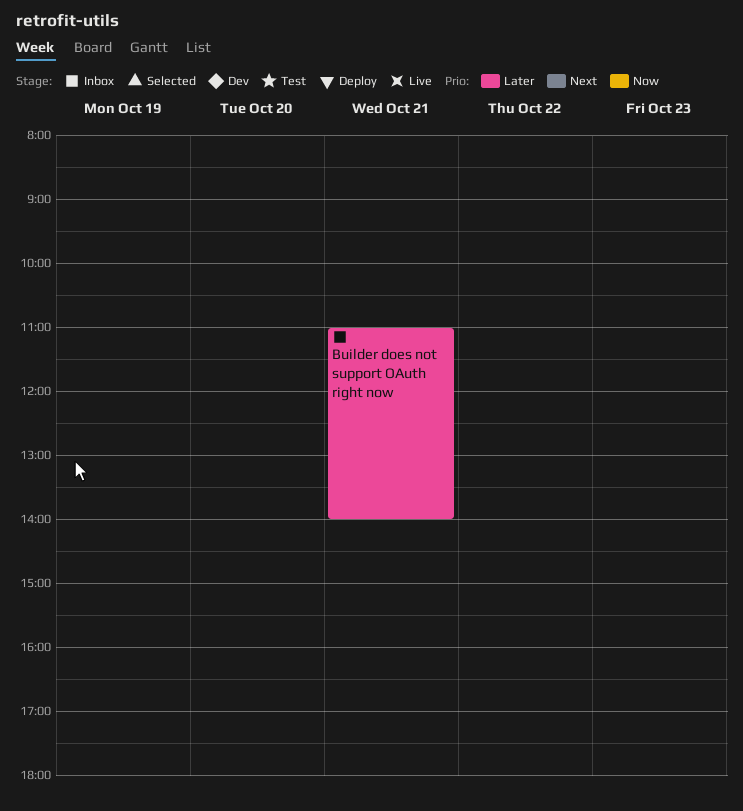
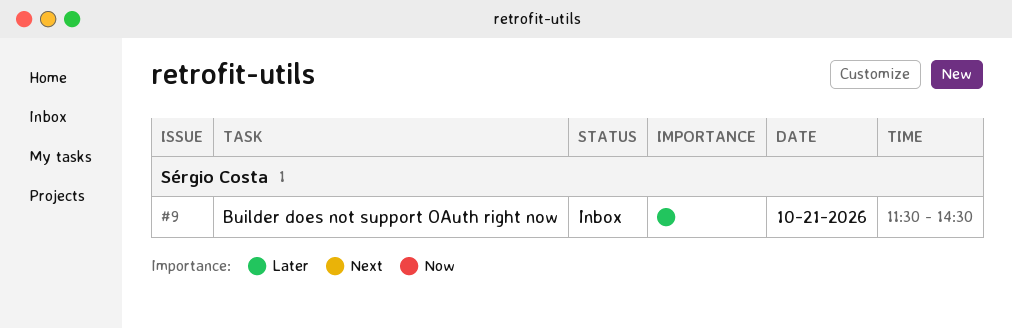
Builder does not support OAuth right now, begins: 11:00 -> 11:30
Builder does not support OAuth right now, ends: 14:00 -> 14:30

